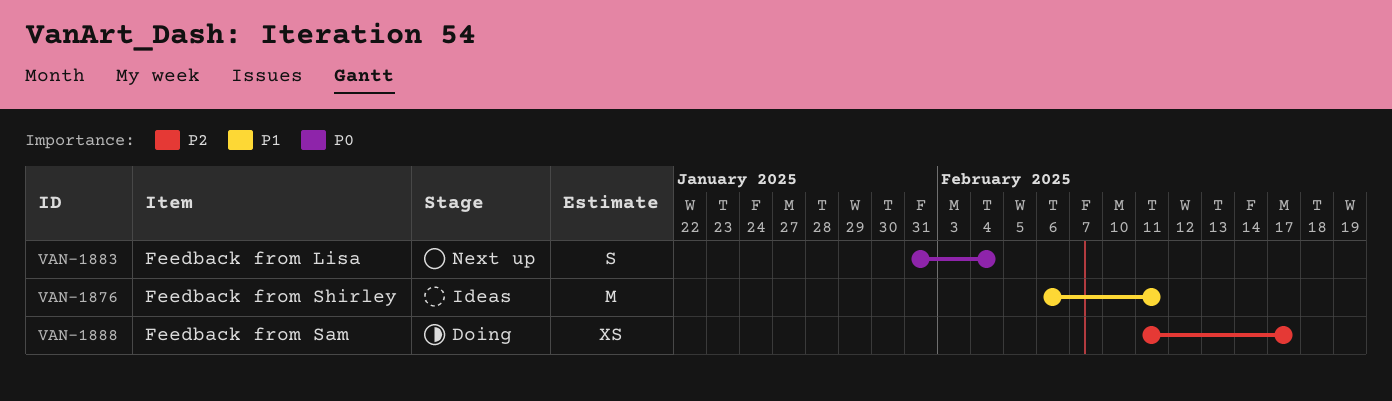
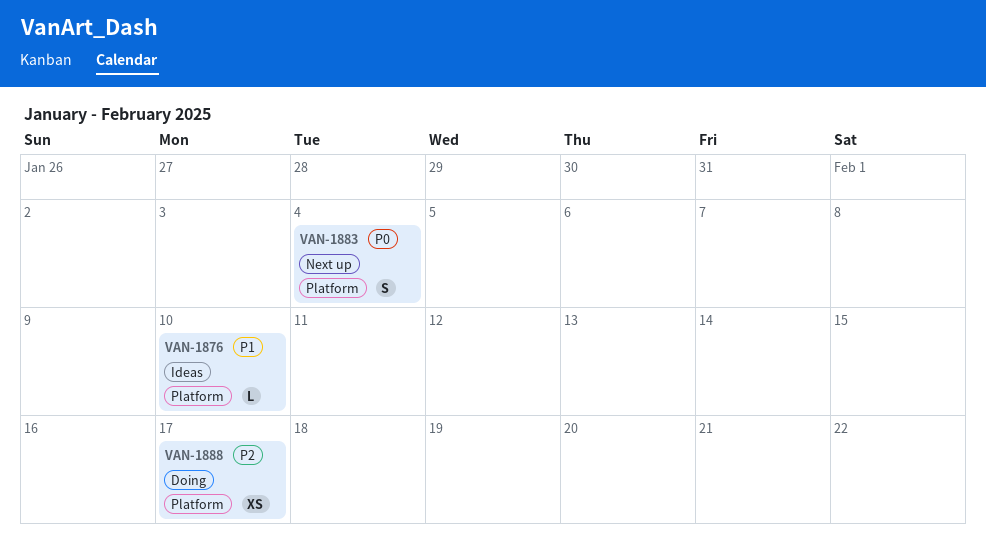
VAN-1876, estimate: M -> L
VAN-1876, due: Feb 11 -> Feb 10

